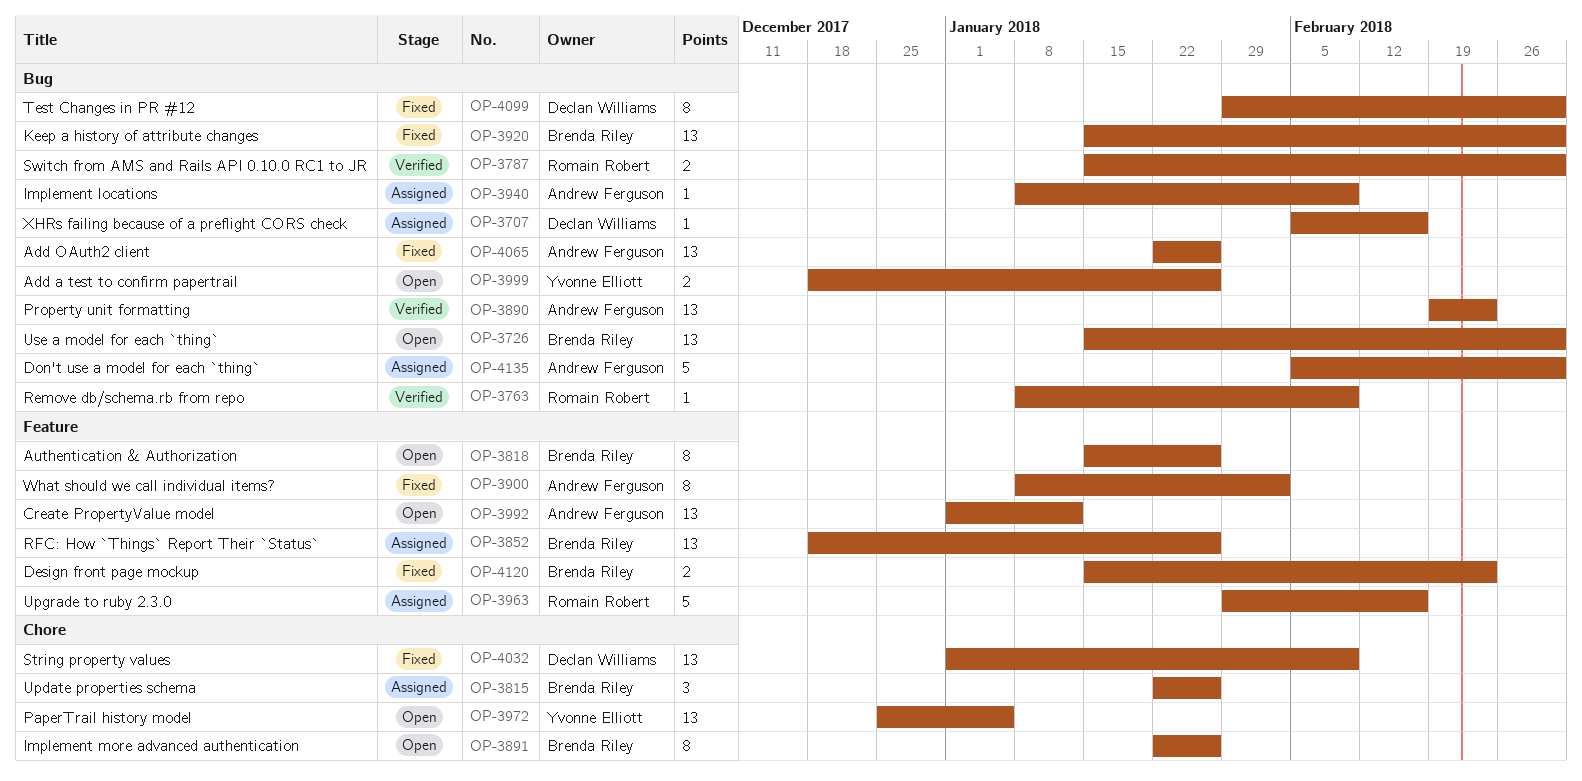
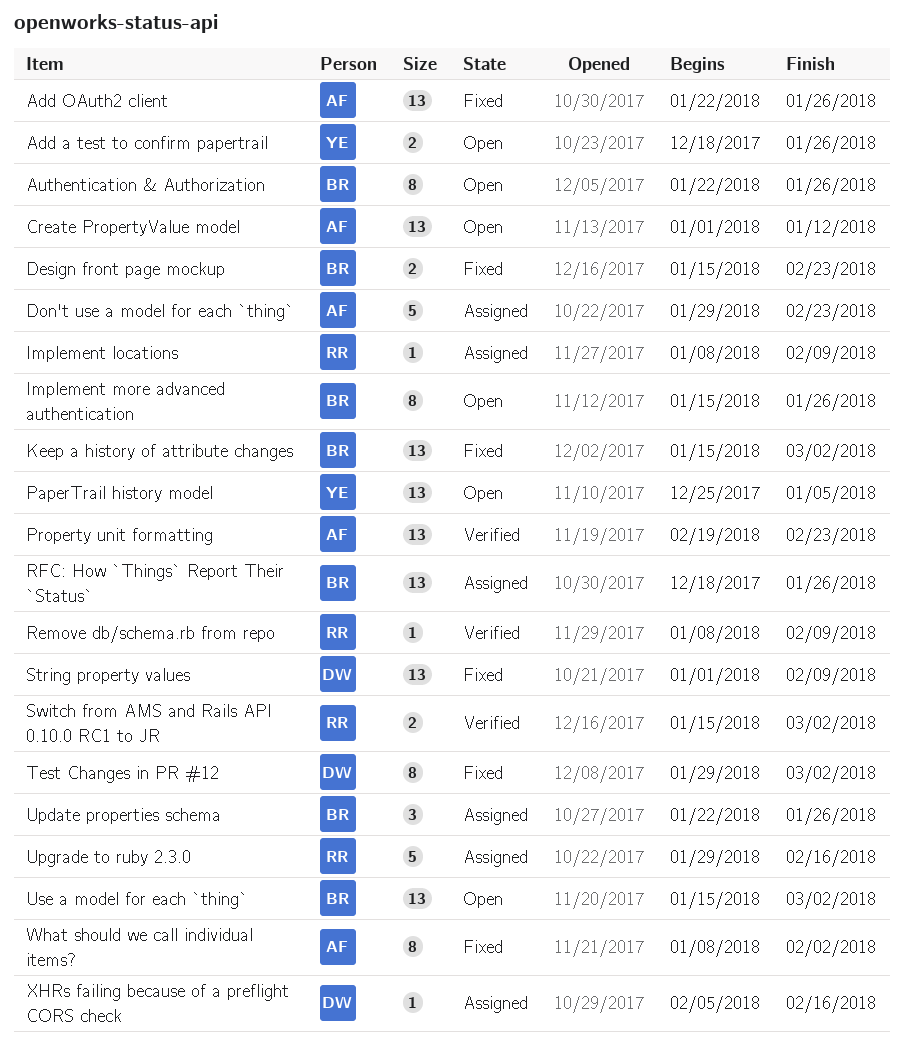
Authentication & Authorization, start: Jan 15 -> Jan 22
Don't use a model for each `thing`, start: Feb 5 -> Jan 29
Don't use a model for each `thing`, due: Mar 2 -> Feb 23
Implement locations, owner: Andrew Ferguson -> Romain Robert
Implement more advanced authentication, start: Jan 22 -> Jan 15

